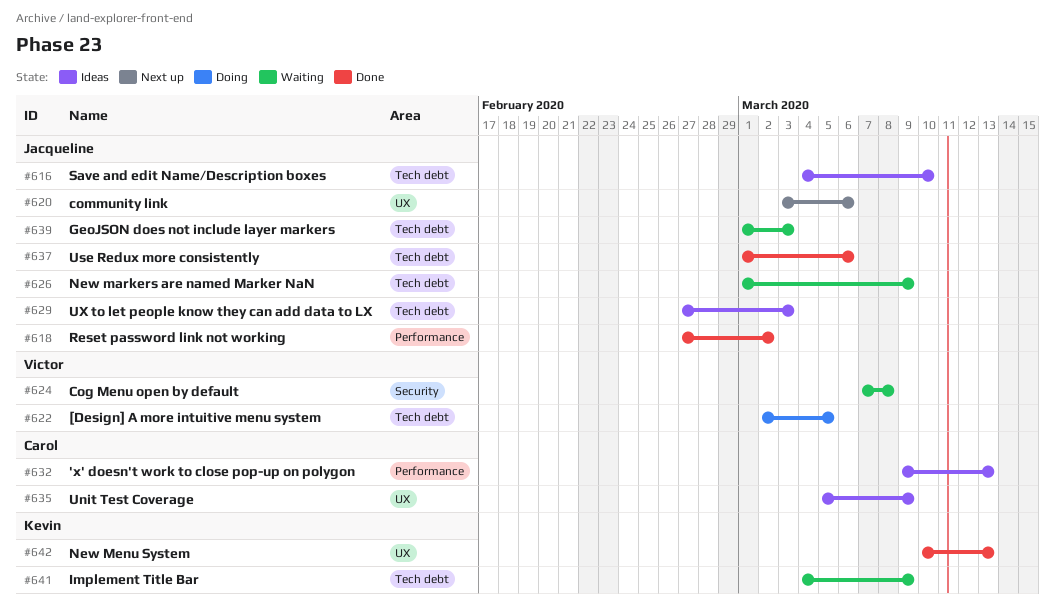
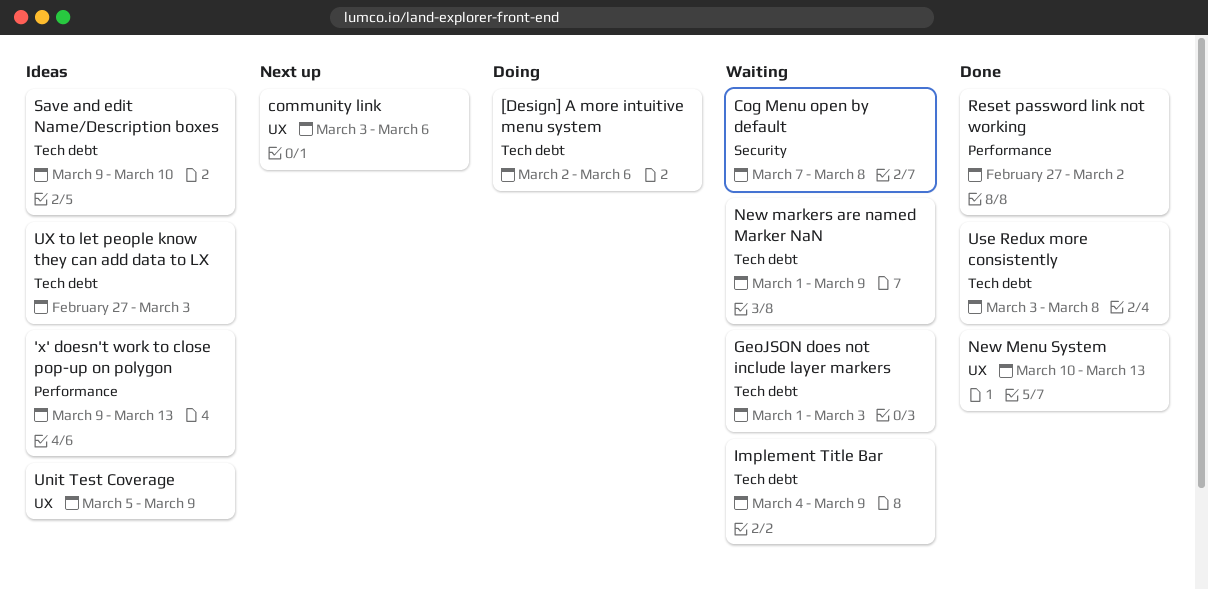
[Design] A more intuitive menu system, due: Mar 5 -> Mar 6
Save and edit Name/Description boxes, start: Mar 4 -> Mar 9
Use Redux more consistently, start: Mar 1 -> Mar 3
Use Redux more consistently, due: Mar 6 -> Mar 8

